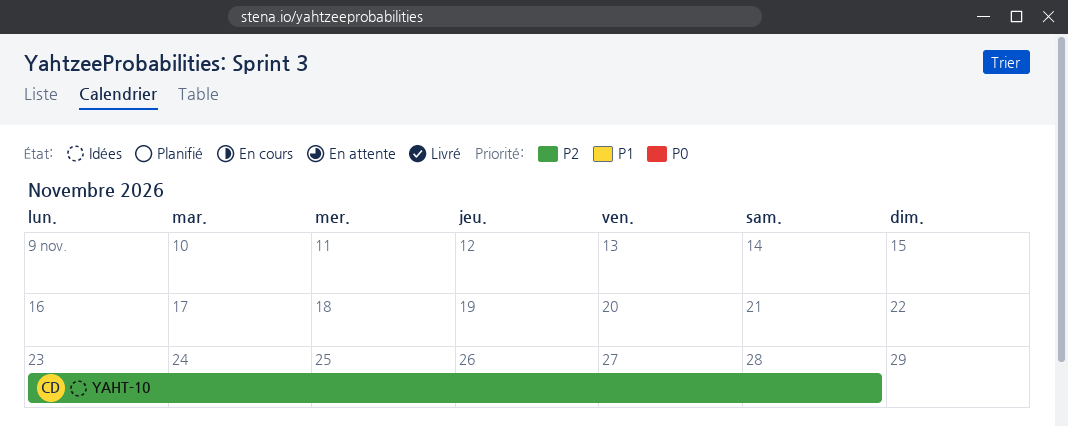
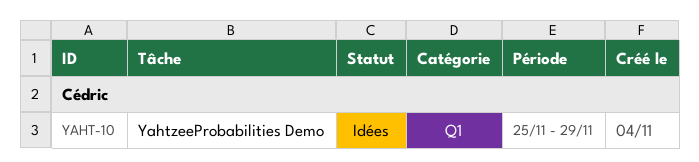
YAHT-10, start: Nov 23 -> Nov 25
YAHT-10, due: Nov 28 -> Nov 29

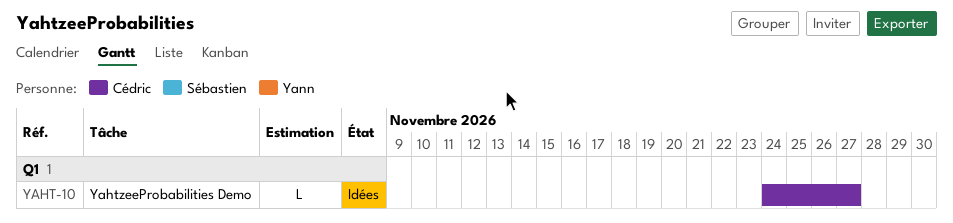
YAHT-10, start: Nov 25 -> Nov 24
YAHT-10, due: Nov 29 -> Nov 27

